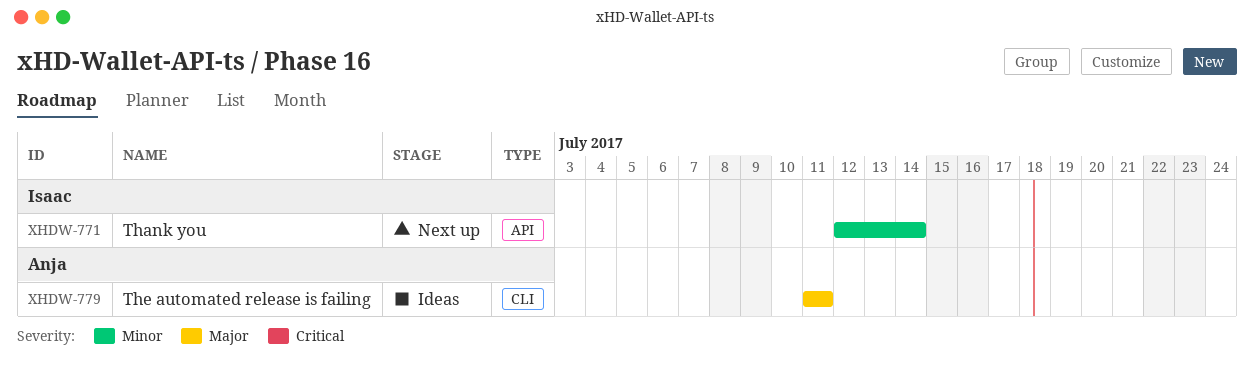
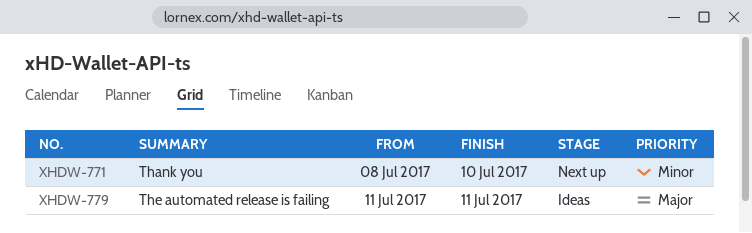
XHDW-771, start: Jul 12 -> Jul 8
XHDW-771, due: Jul 14 -> Jul 10

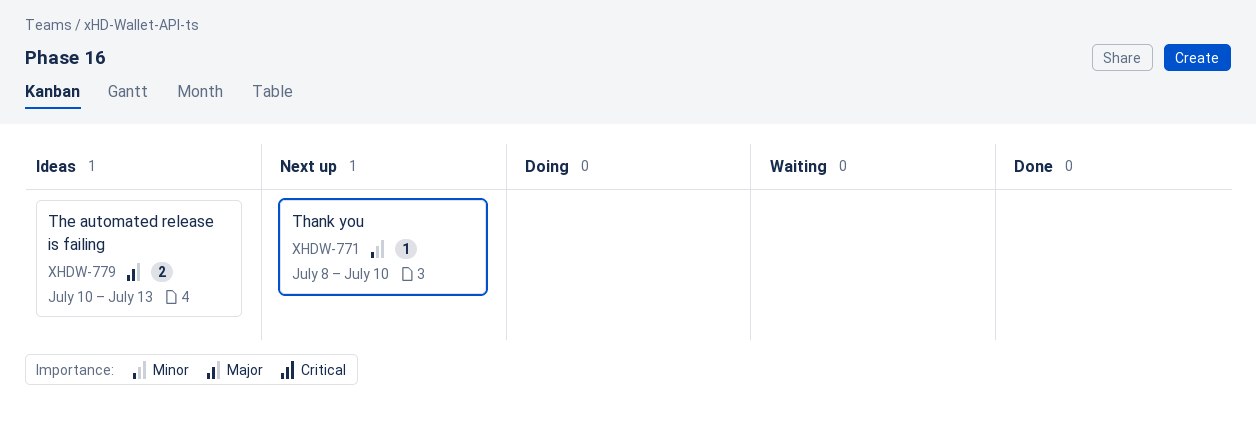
XHDW-779, start: Jul 11 -> Jul 10
XHDW-779, due: Jul 11 -> Jul 13

